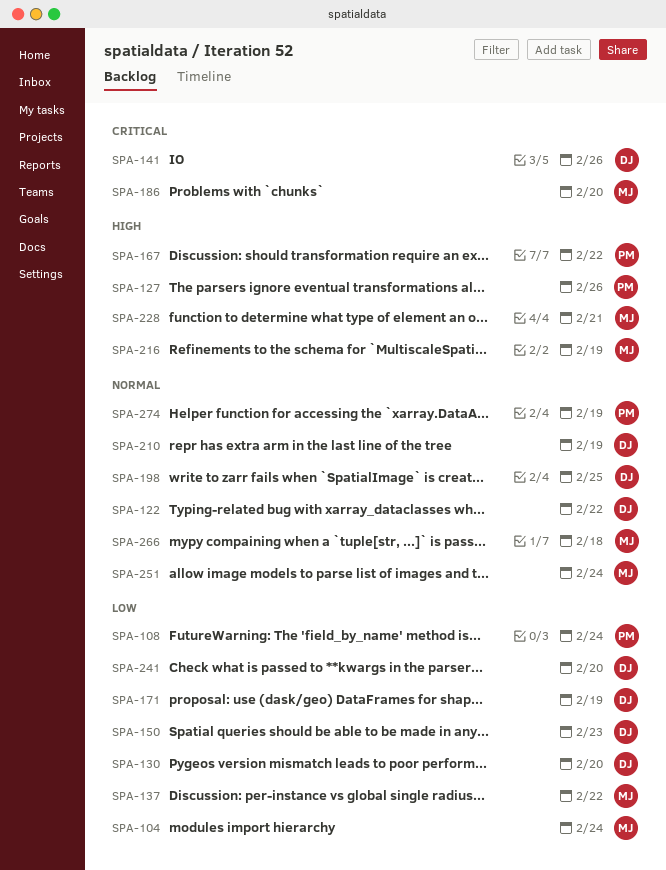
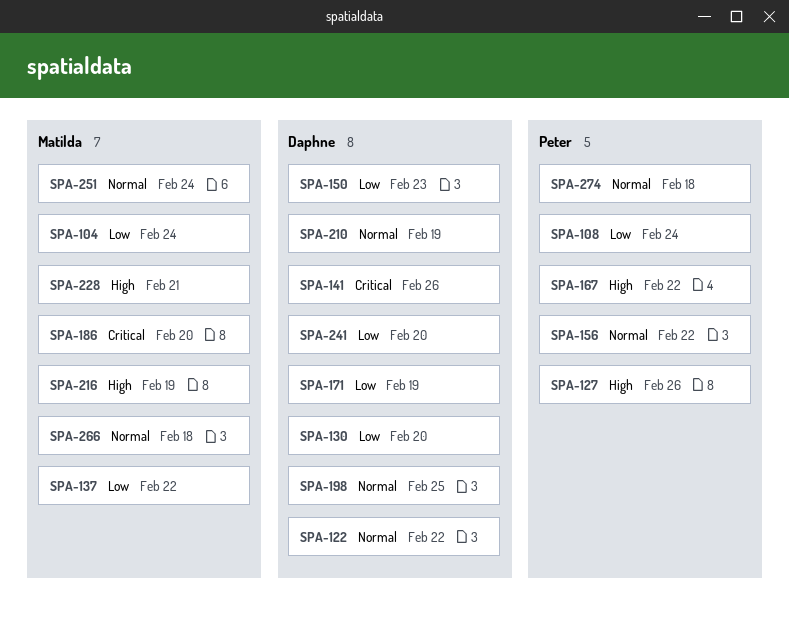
SPA-156: none -> present
SPA-274, due: Feb 19 -> Feb 18

